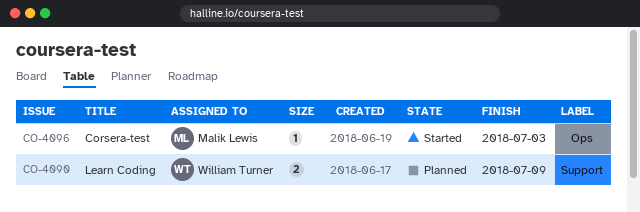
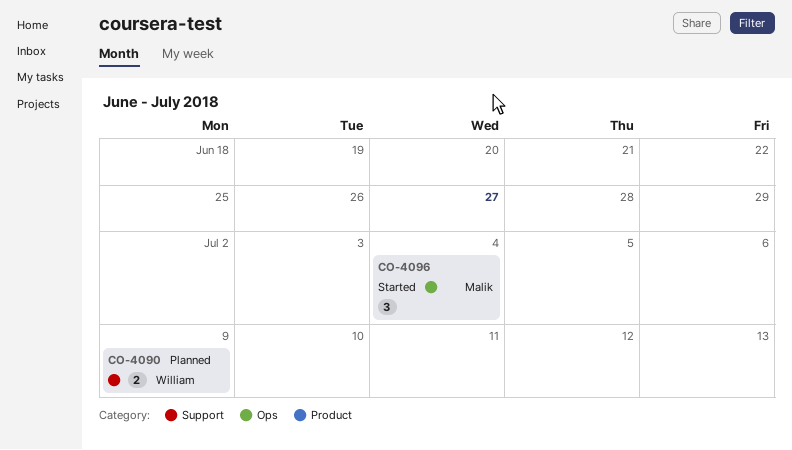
CO-4096, estimate: 1 -> 3
CO-4096, due: Jul 3 -> Jul 4

